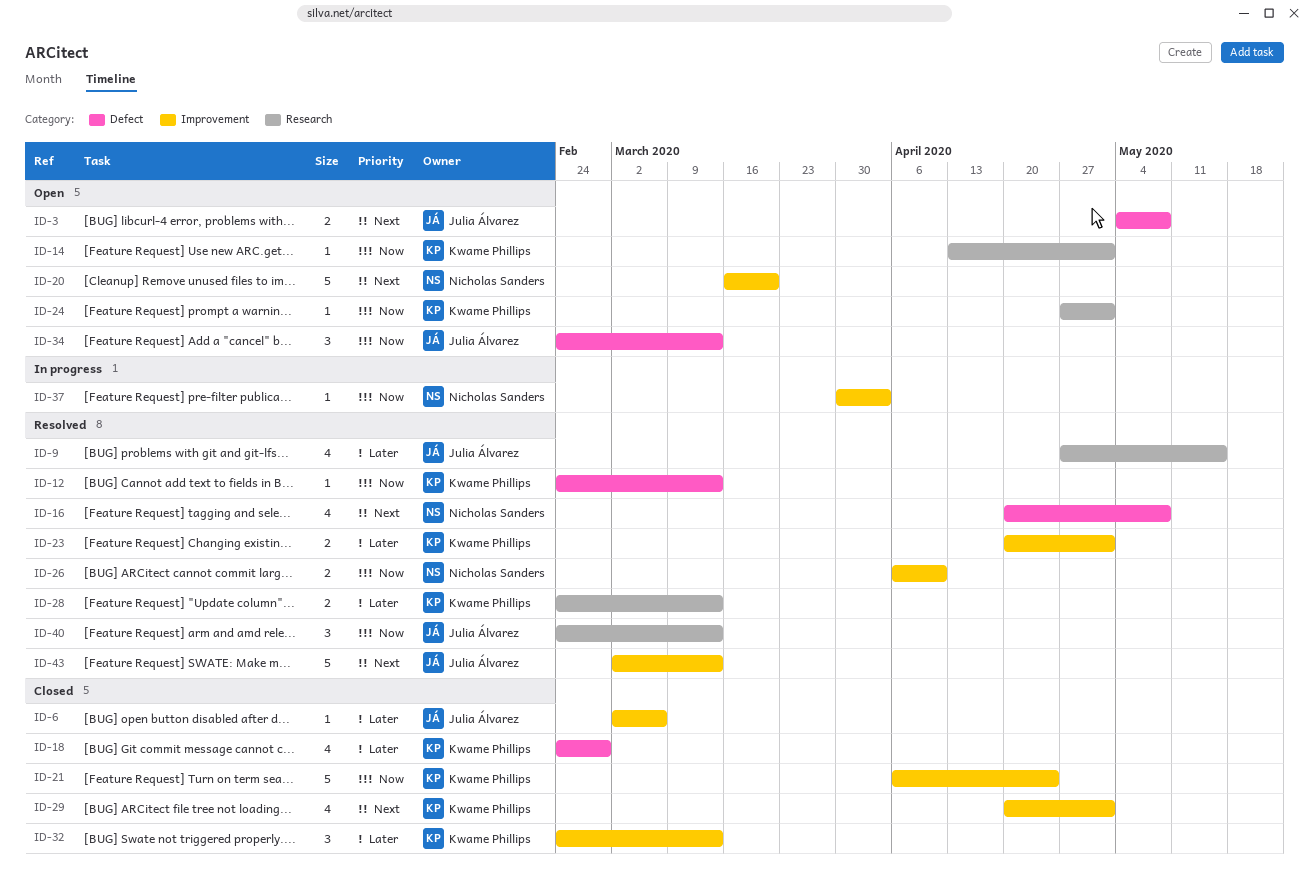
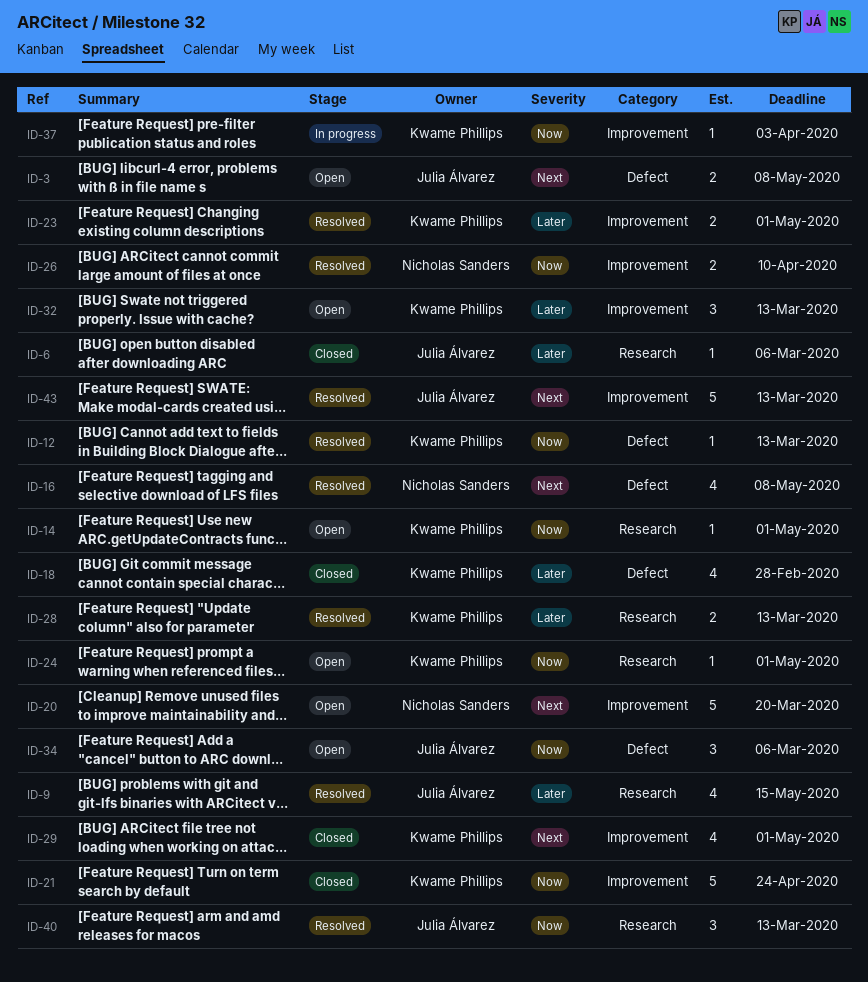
ID-6, label: Improvement -> Research
ID-32, status: Closed -> Open
ID-34, due: Mar 13 -> Mar 6
ID-37, owner: Nicholas Sanders -> Kwame Phillips

